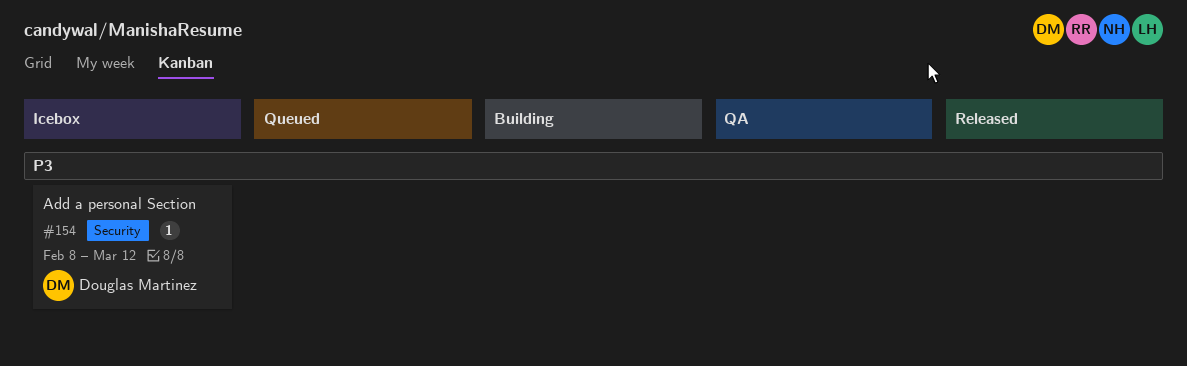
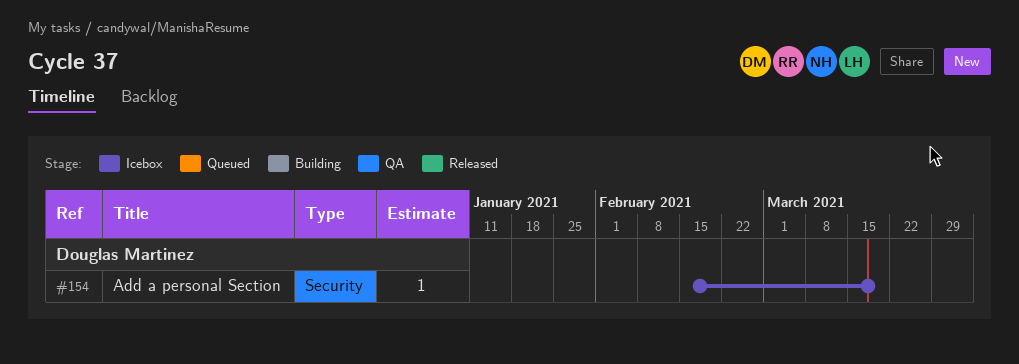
#154, start: Feb 8 -> Feb 15
#154, due: Mar 12 -> Mar 19

